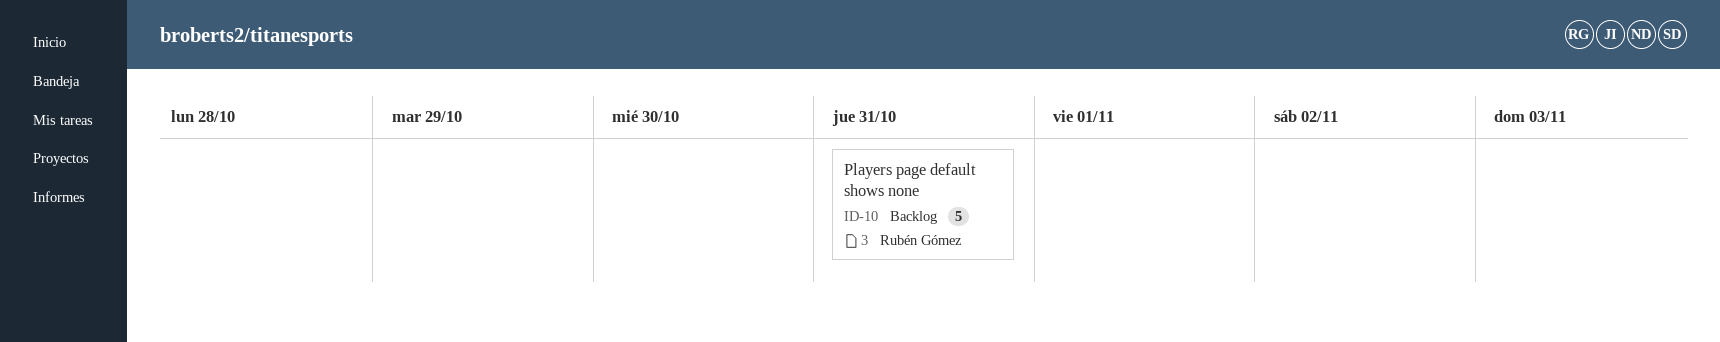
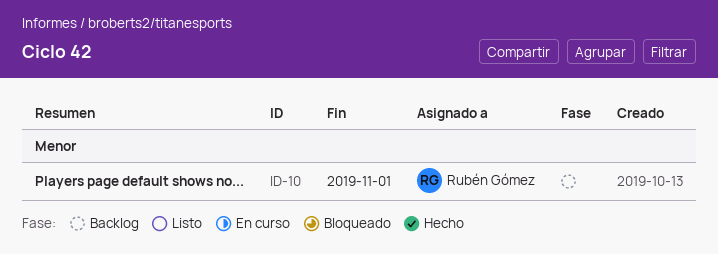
ID-10, due: Oct 31 -> Nov 1

